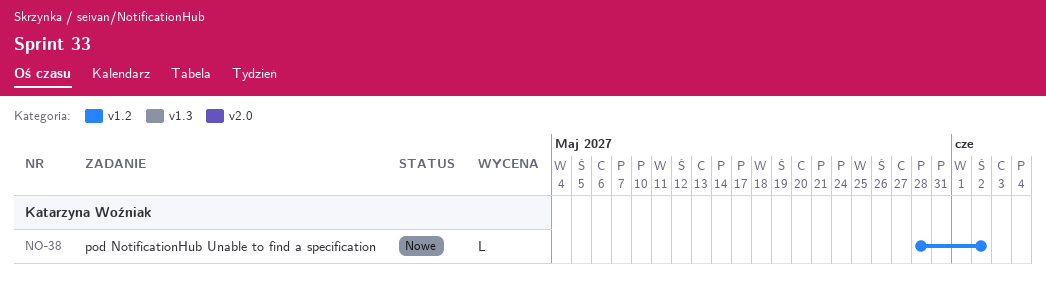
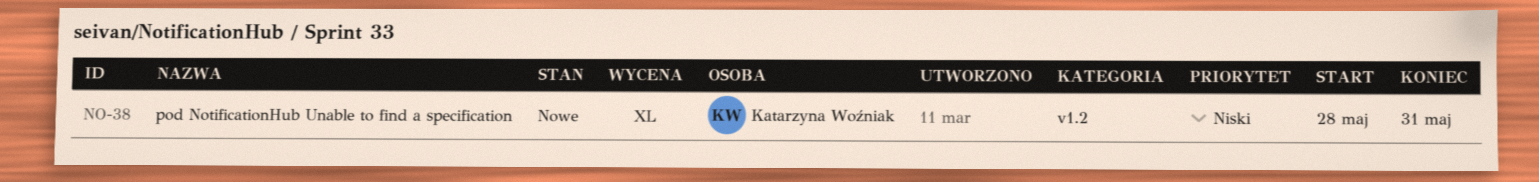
NO-38, estimate: L -> XL
NO-38, due: Jun 2 -> May 31

